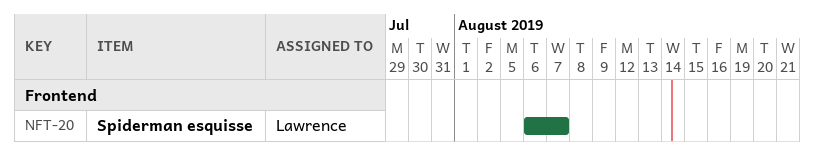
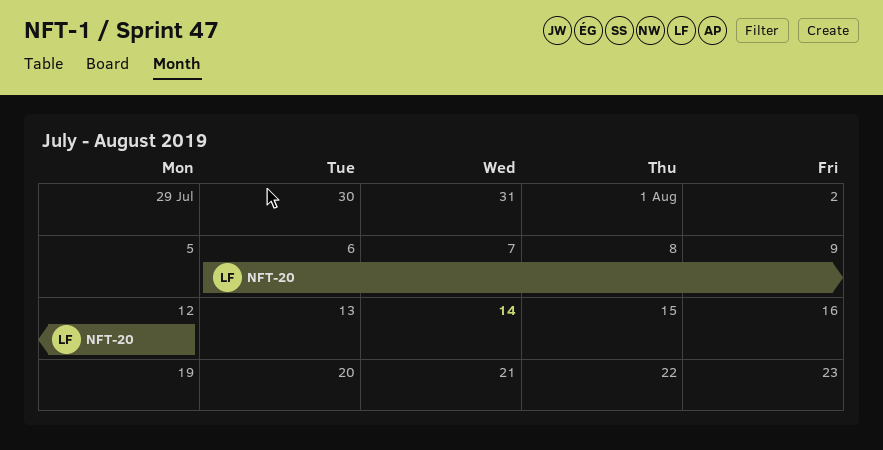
NFT-20, due: Aug 7 -> Aug 12

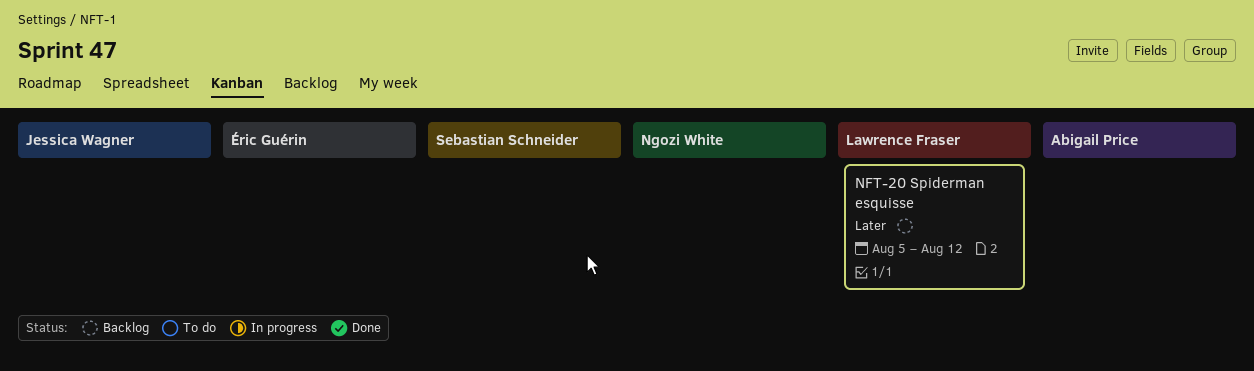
NFT-20, start: Aug 6 -> Aug 5

